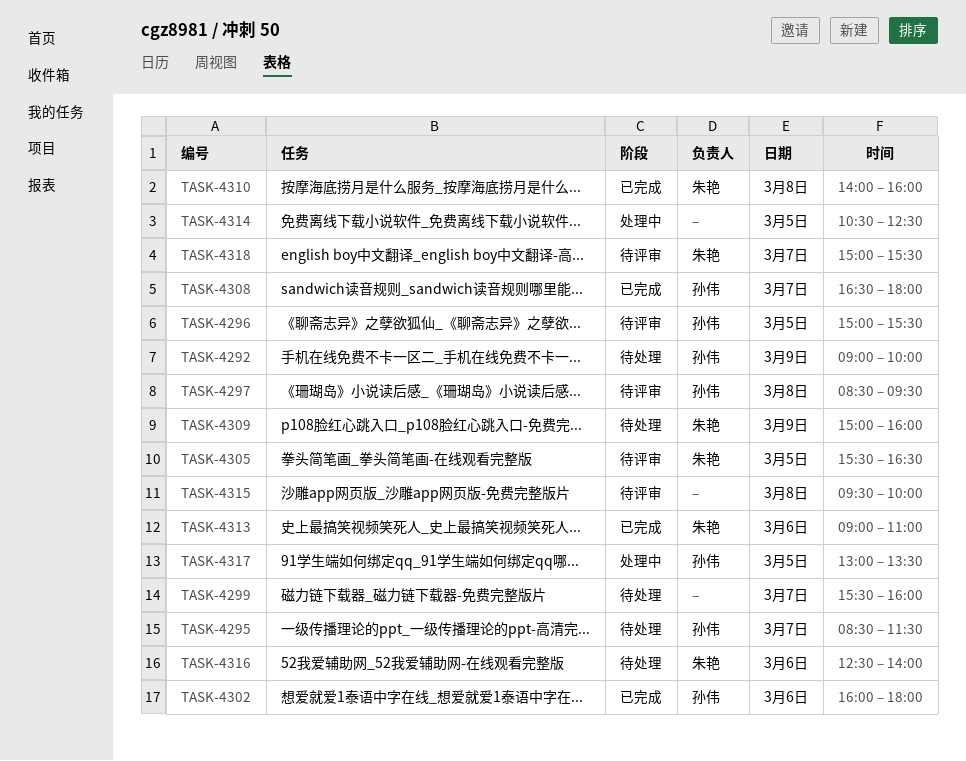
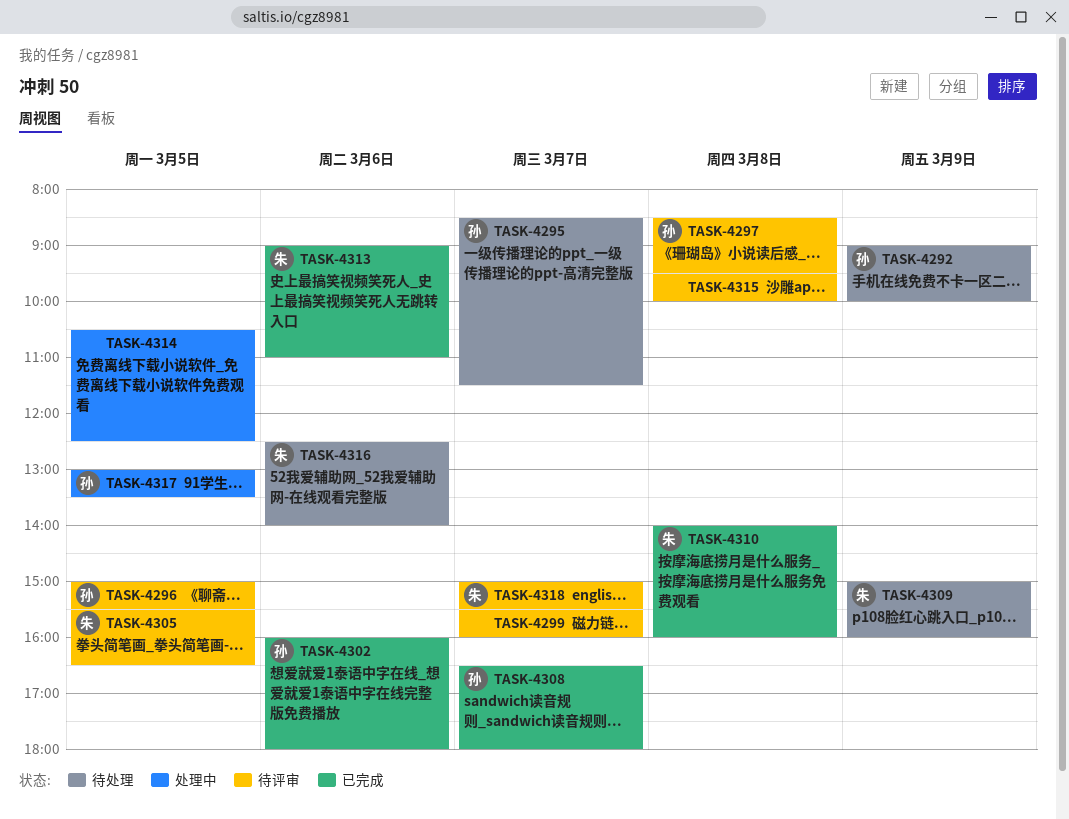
TASK-4299, status: 待处理 -> 待评审

